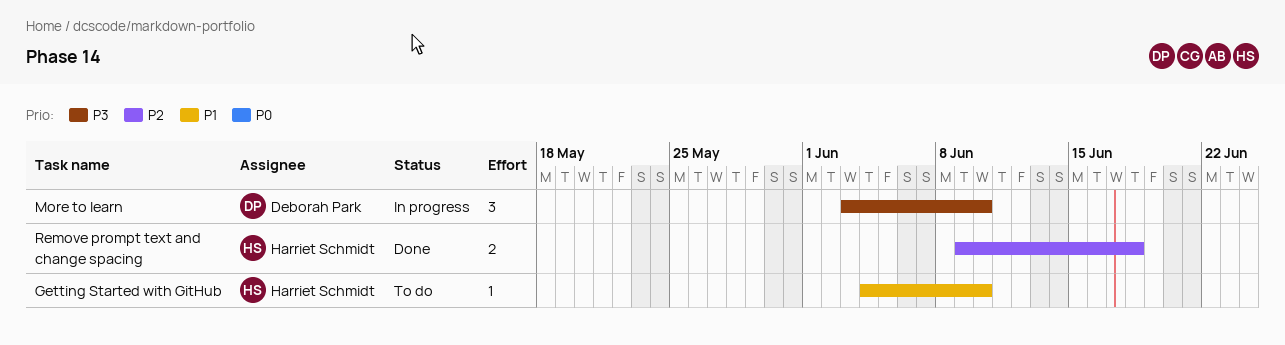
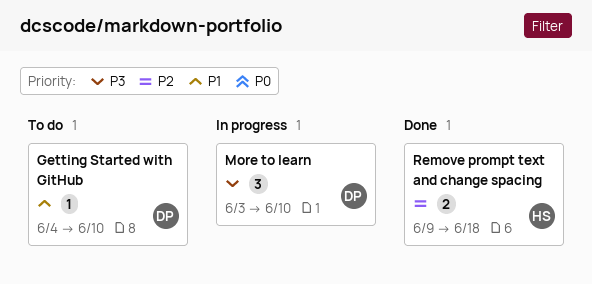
Getting Started with GitHub, owner: Harriet Schmidt -> Deborah Park

